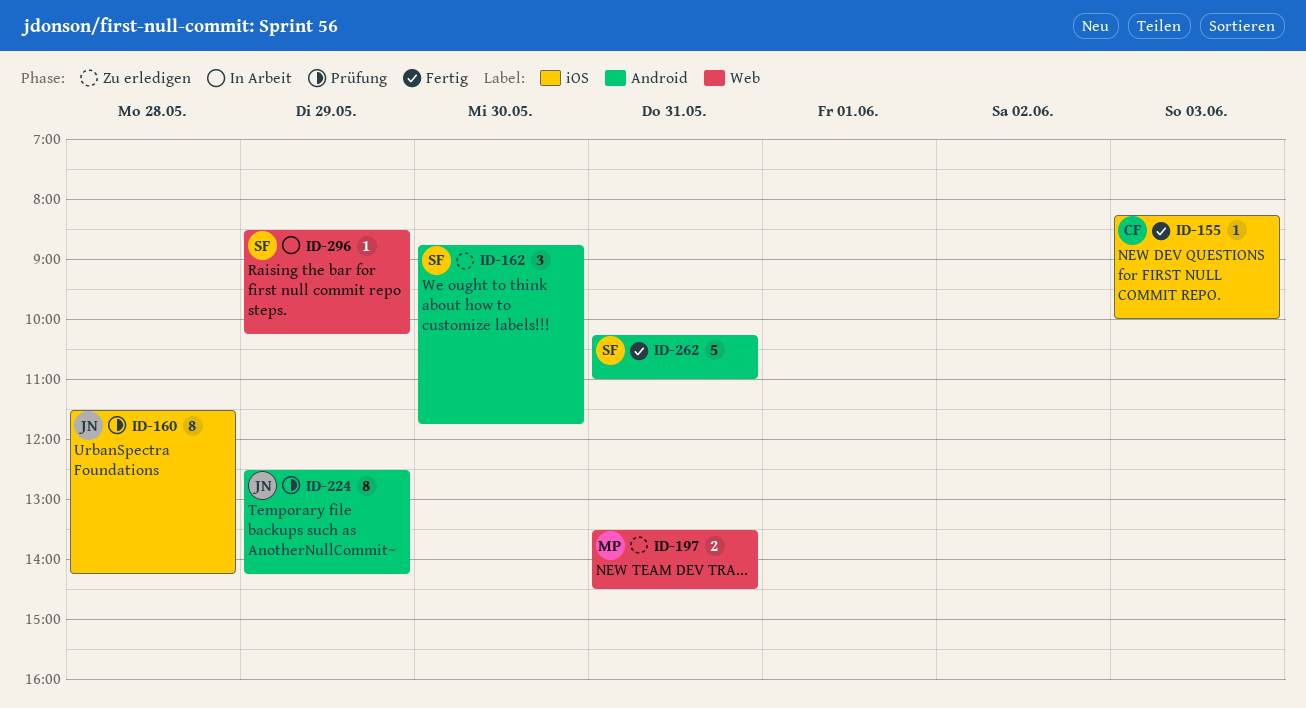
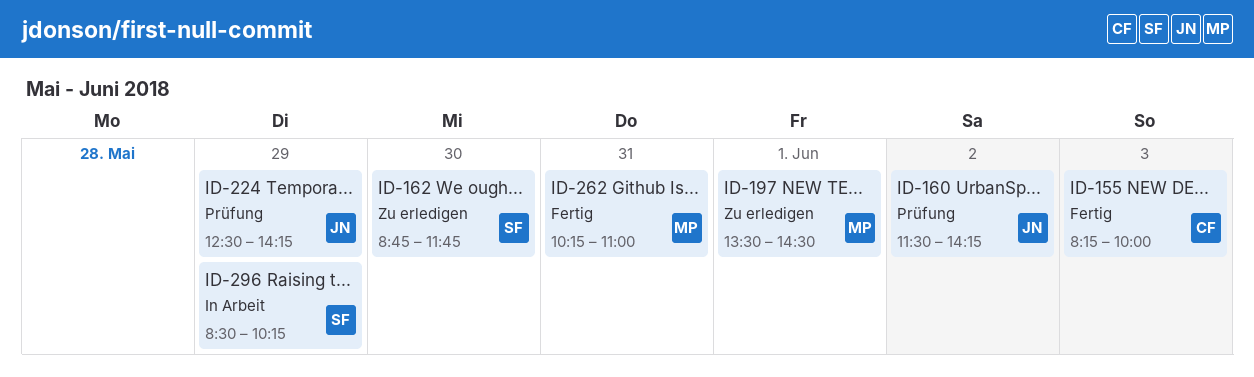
ID-160, day: May 28 -> Jun 2
ID-197, day: May 31 -> Jun 1
ID-262, owner: SF -> MP

